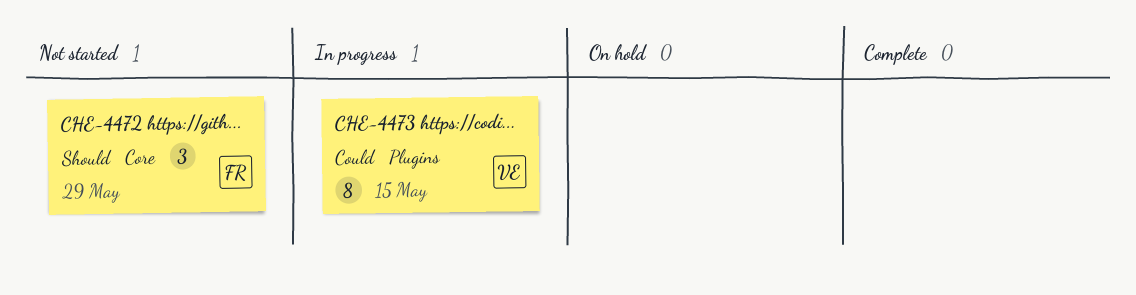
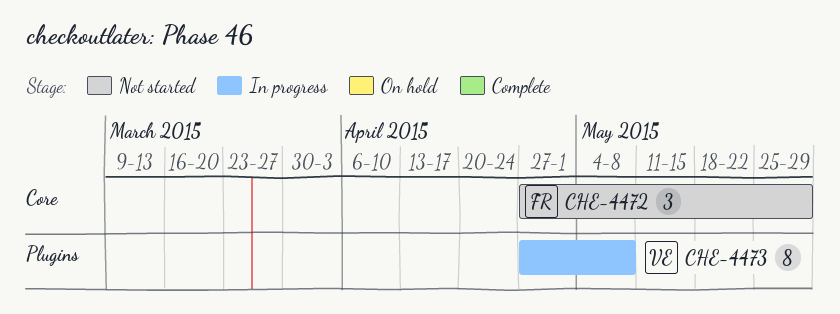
CHE-4473, due: May 15 -> May 8

